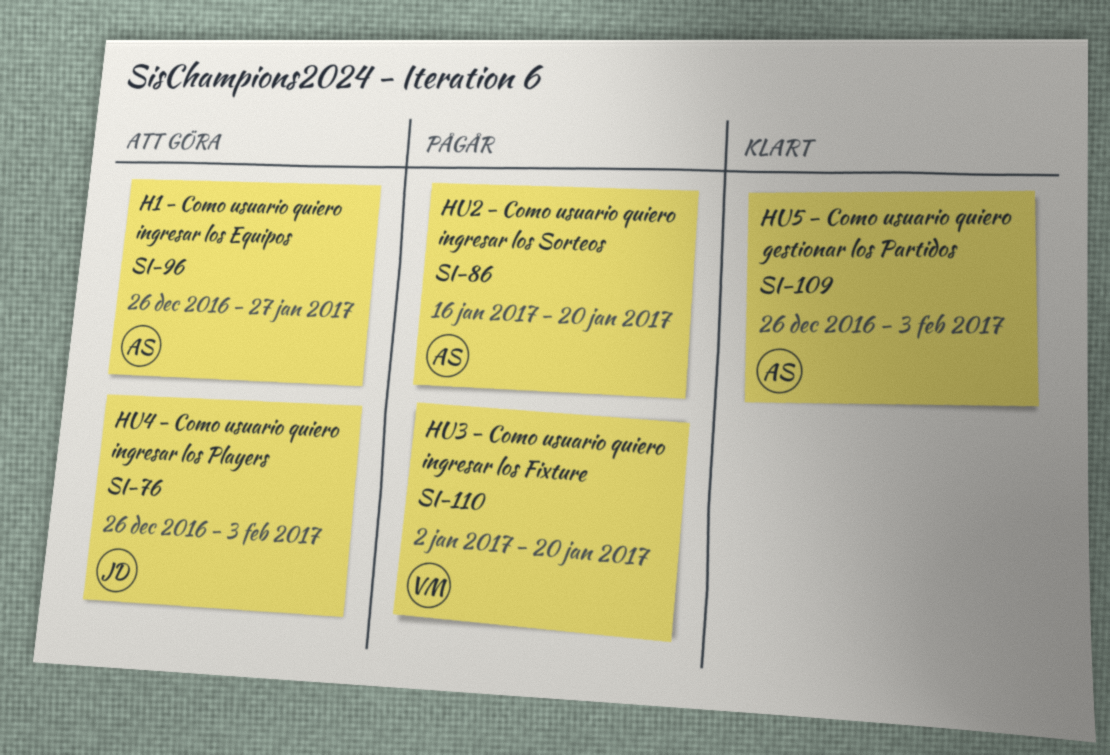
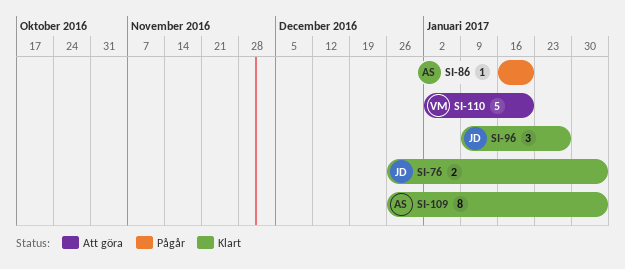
SI-76, status: Att göra -> Klart
SI-96, status: Att göra -> Klart
SI-96, owner: AS -> JD
SI-96, start: Dec 26 -> Jan 9
SI-110, status: Pågår -> Att göra

